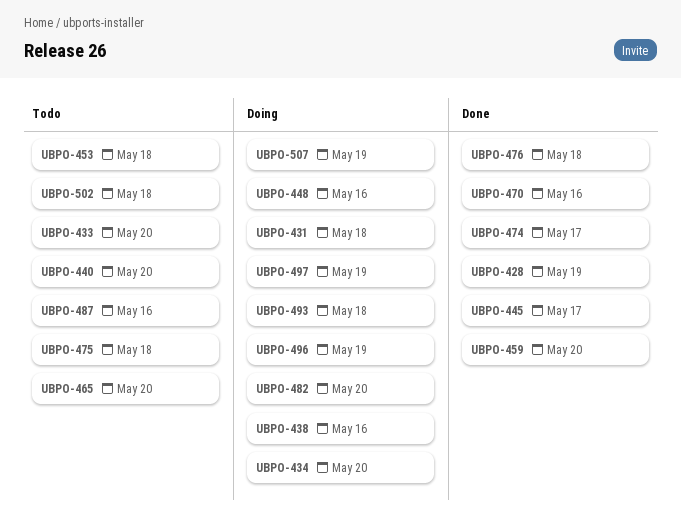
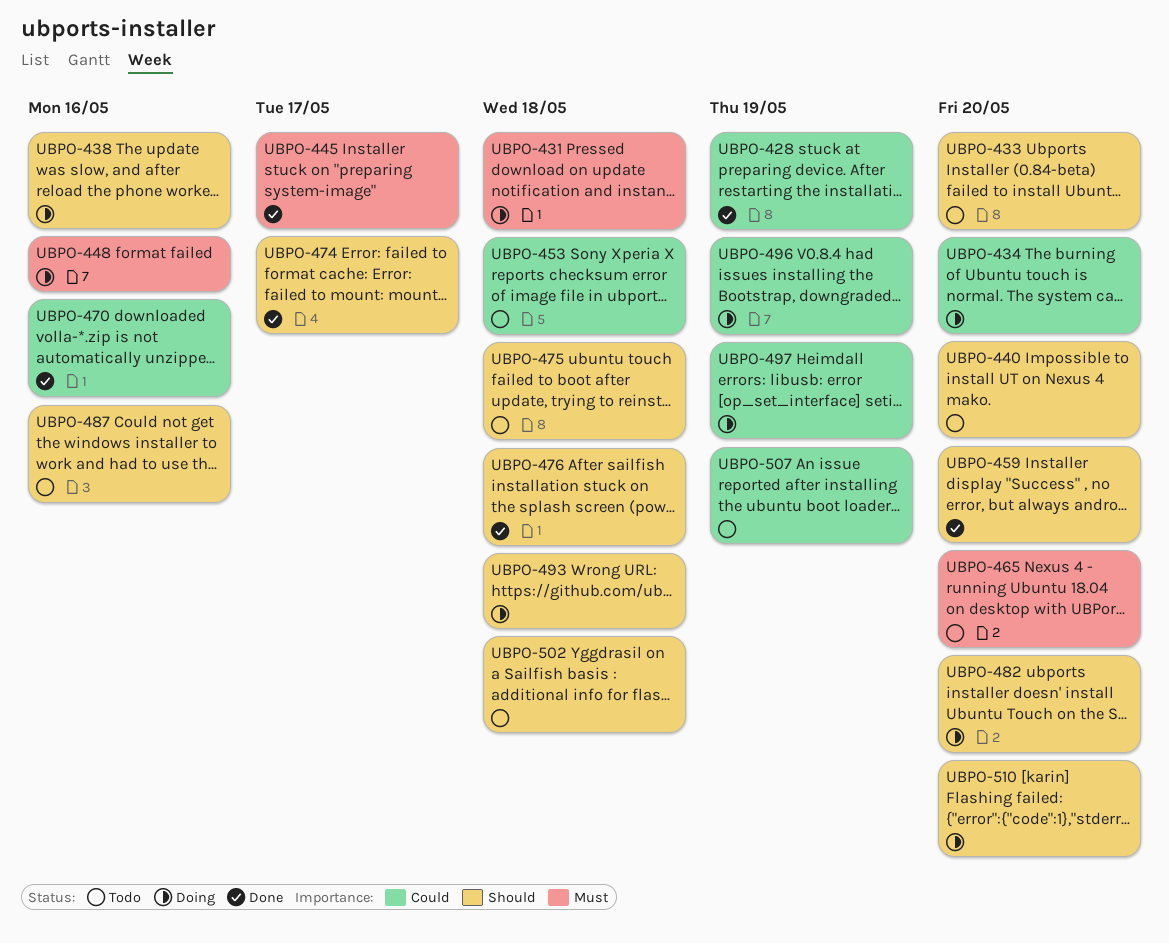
UBPO-507, status: Doing -> Todo
UBPO-510: none -> present

